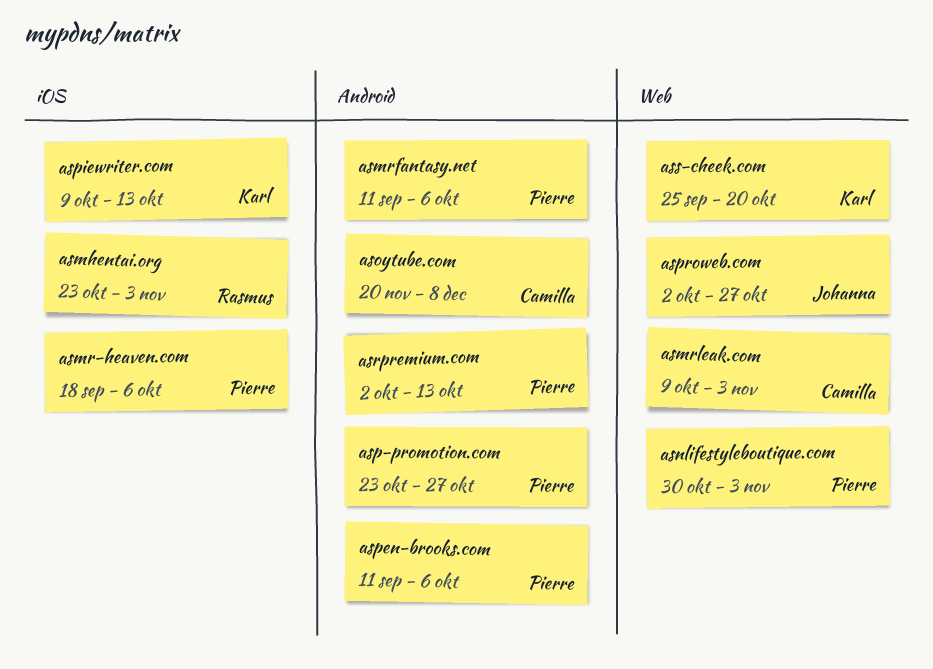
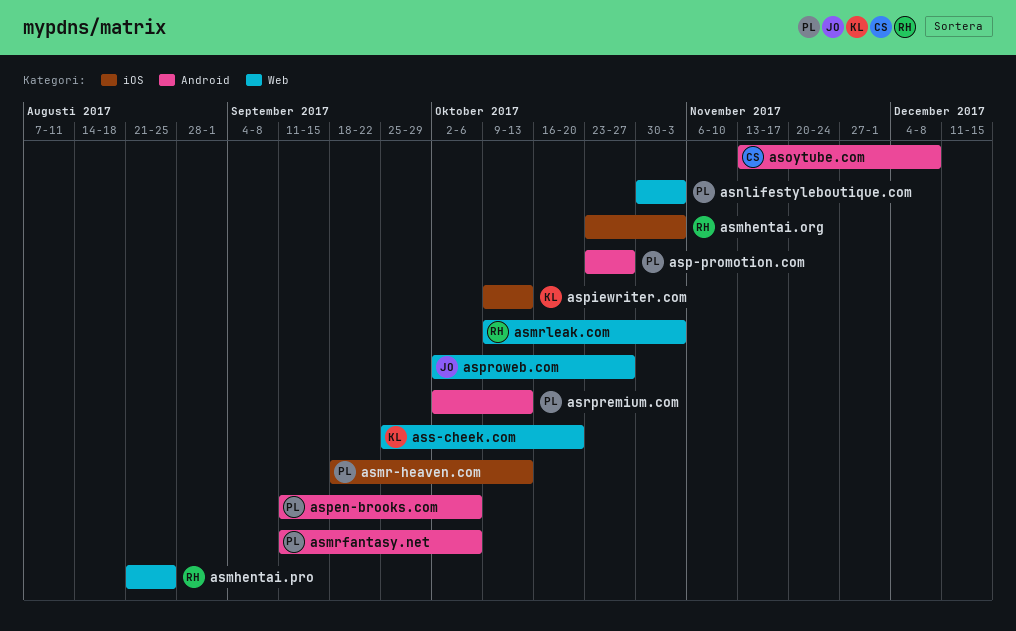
asmhentai.pro: none -> present
asmr-heaven.com, due: Oct 6 -> Oct 13
asmrleak.com, owner: Camilla -> Rasmus
asoytube.com, start: Nov 20 -> Nov 13

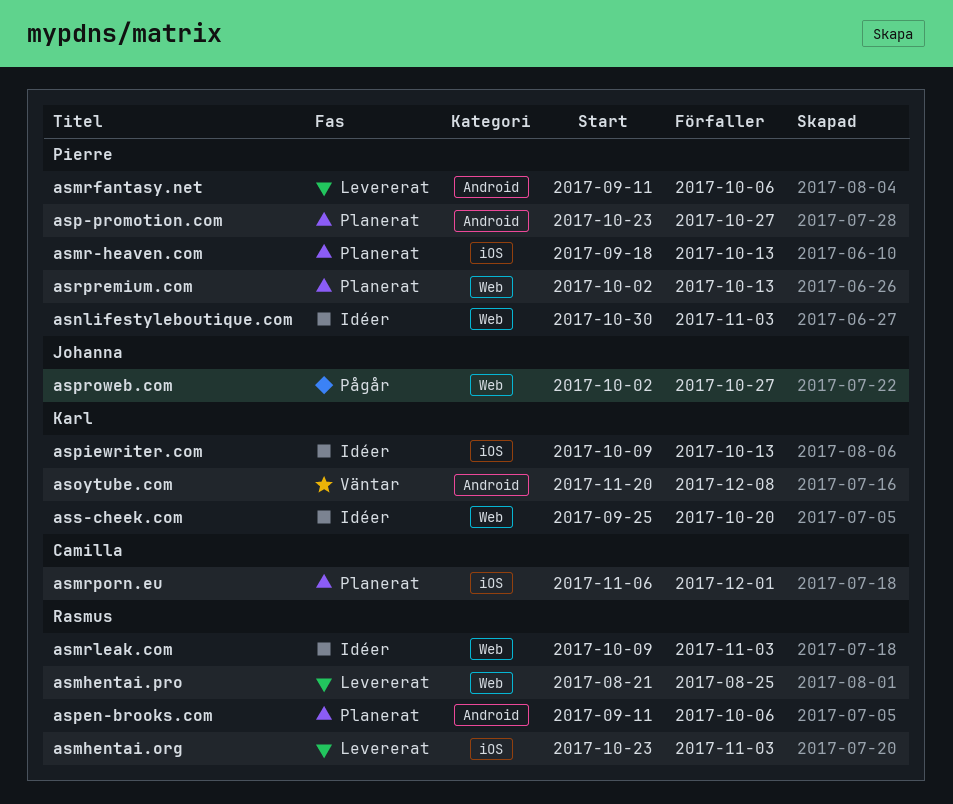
asmrporn.eu: none -> present
asoytube.com, owner: Camilla -> Karl
asoytube.com, start: Nov 13 -> Nov 20
aspen-brooks.com, owner: Pierre -> Rasmus
asrpremium.com, label: Android -> Web

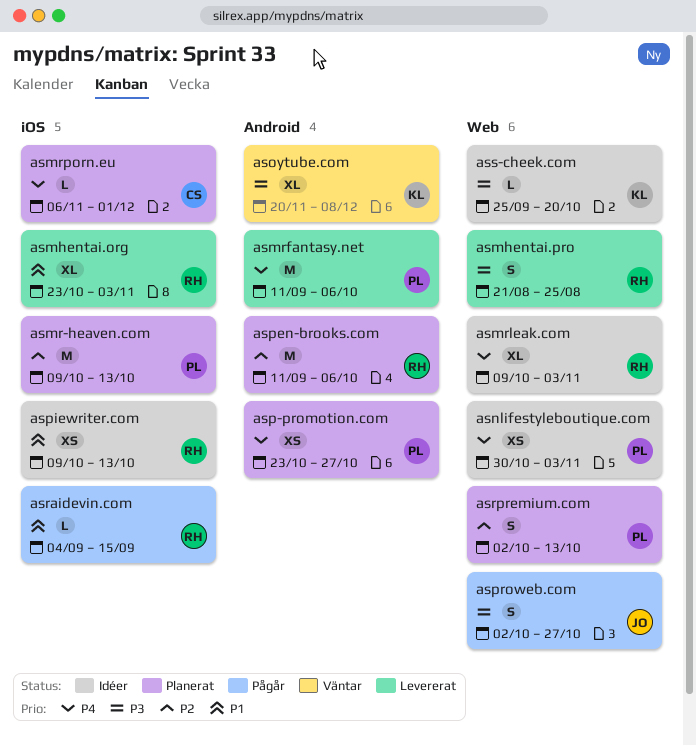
asmr-heaven.com, start: Sep 18 -> Oct 9
aspiewriter.com, owner: Karl -> Rasmus
asraidevin.com: none -> present

